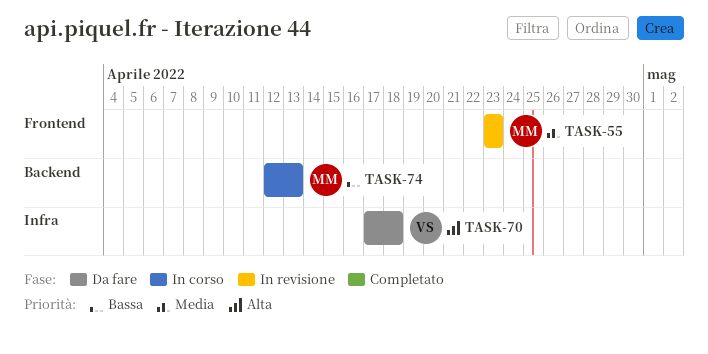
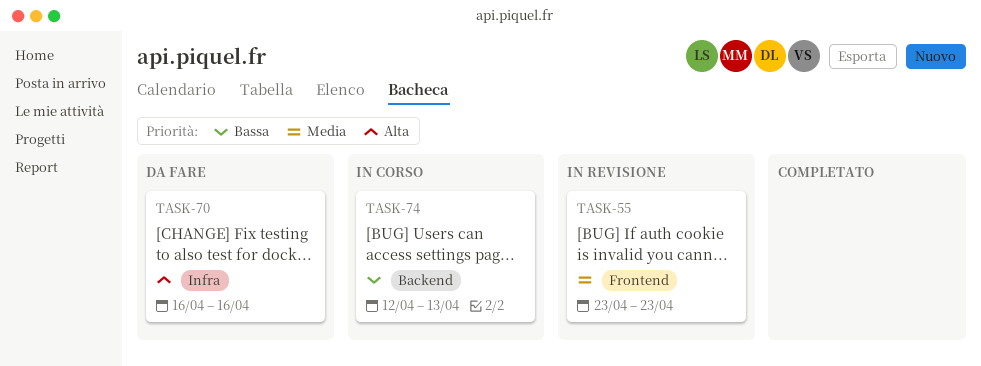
TASK-70, start: Apr 17 -> Apr 16
TASK-70, due: Apr 18 -> Apr 16

